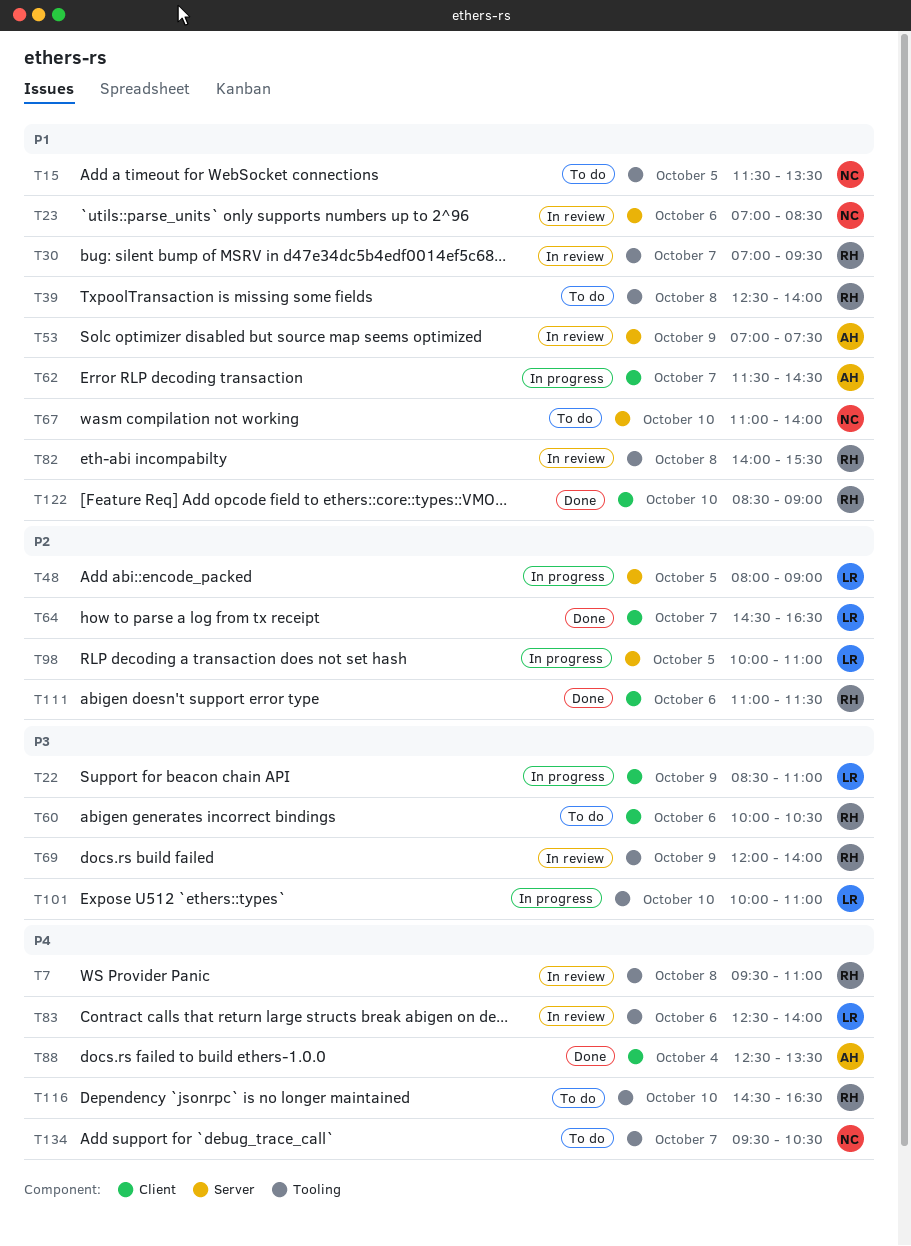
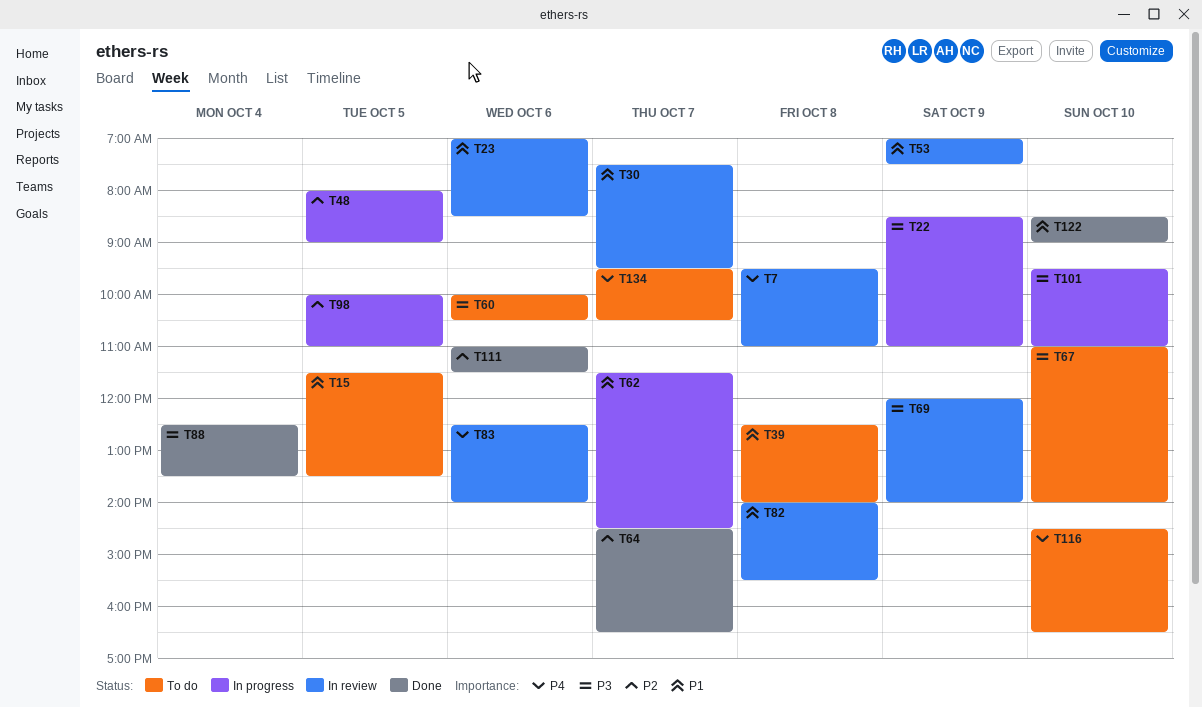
T30, begins: 07:00 -> 07:30
T67, priority: P1 -> P3
T88, priority: P4 -> P3
T101, begins: 10:00 -> 09:30

